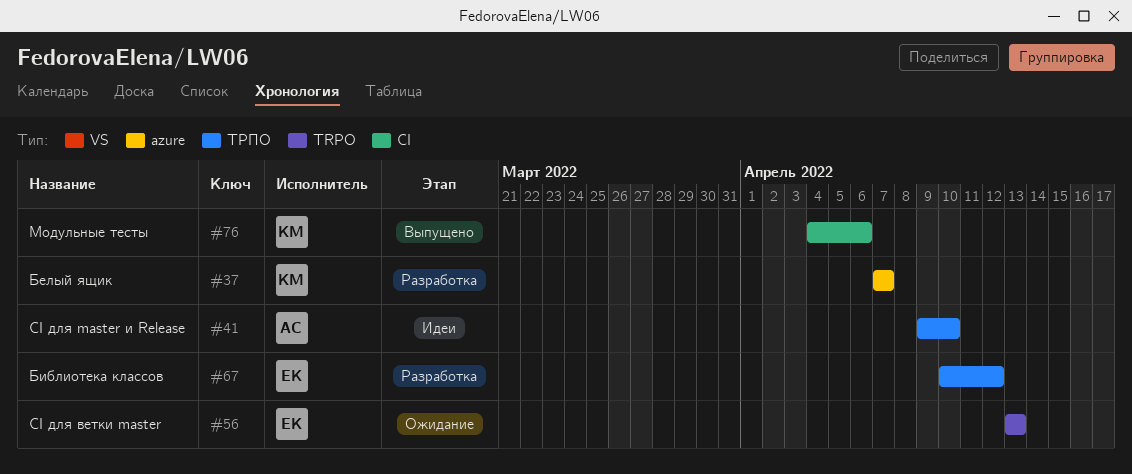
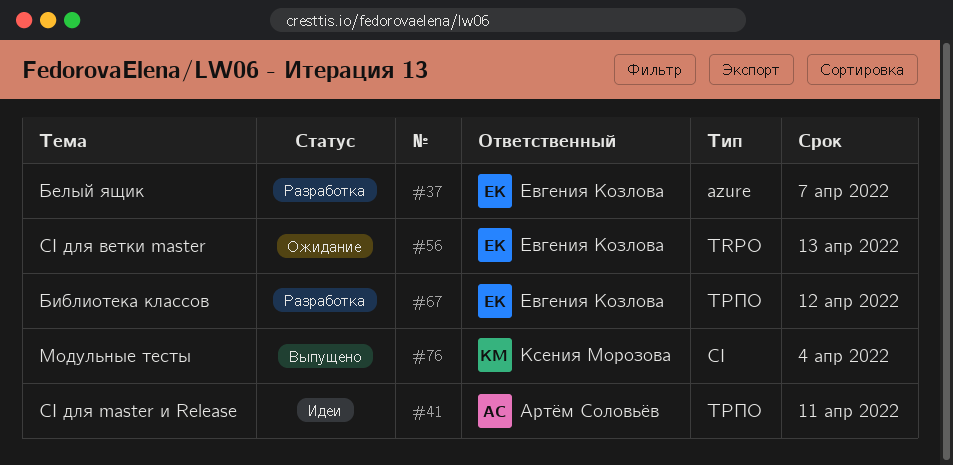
#37, owner: Ксения Морозова -> Евгения Козлова
#41, due: Apr 10 -> Apr 11
#76, due: Apr 6 -> Apr 4

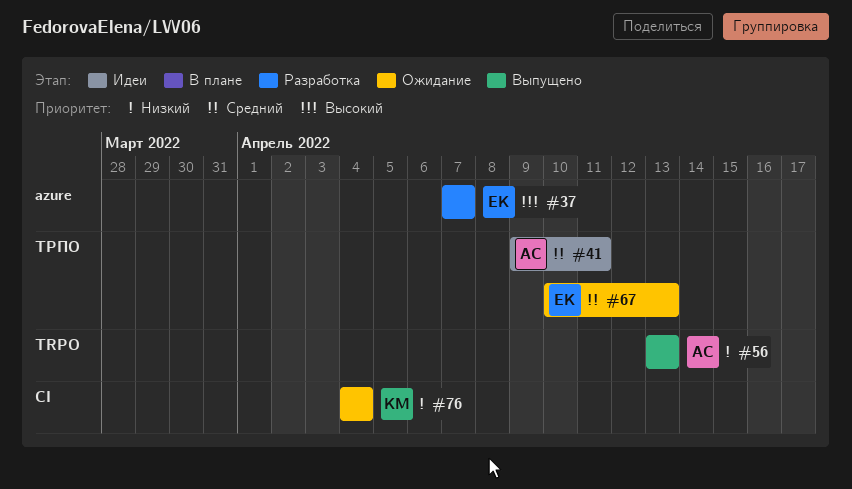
#56, status: Ожидание -> Выпущено
#56, owner: Евгения Козлова -> Артём Соловьёв
#67, status: Разработка -> Ожидание
#67, due: Apr 12 -> Apr 13
#76, status: Выпущено -> Ожидание

